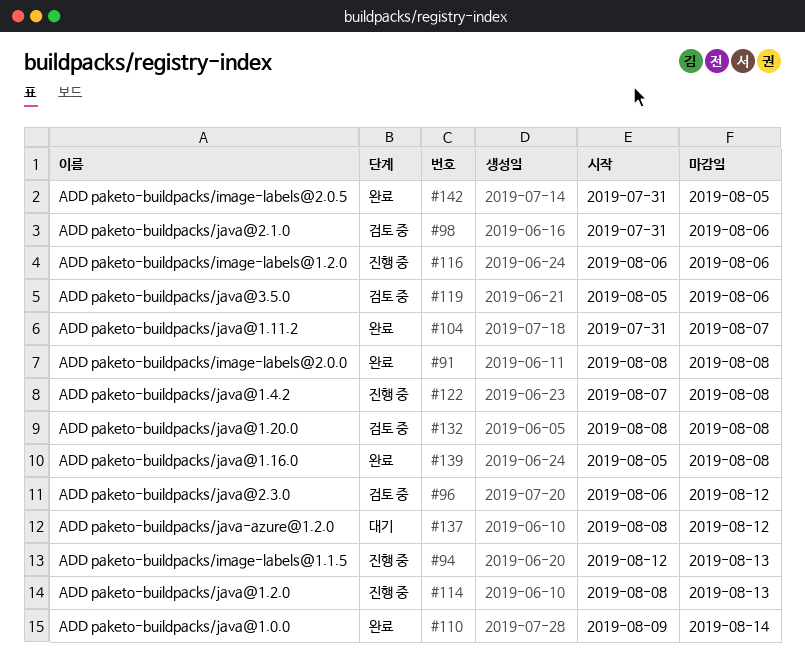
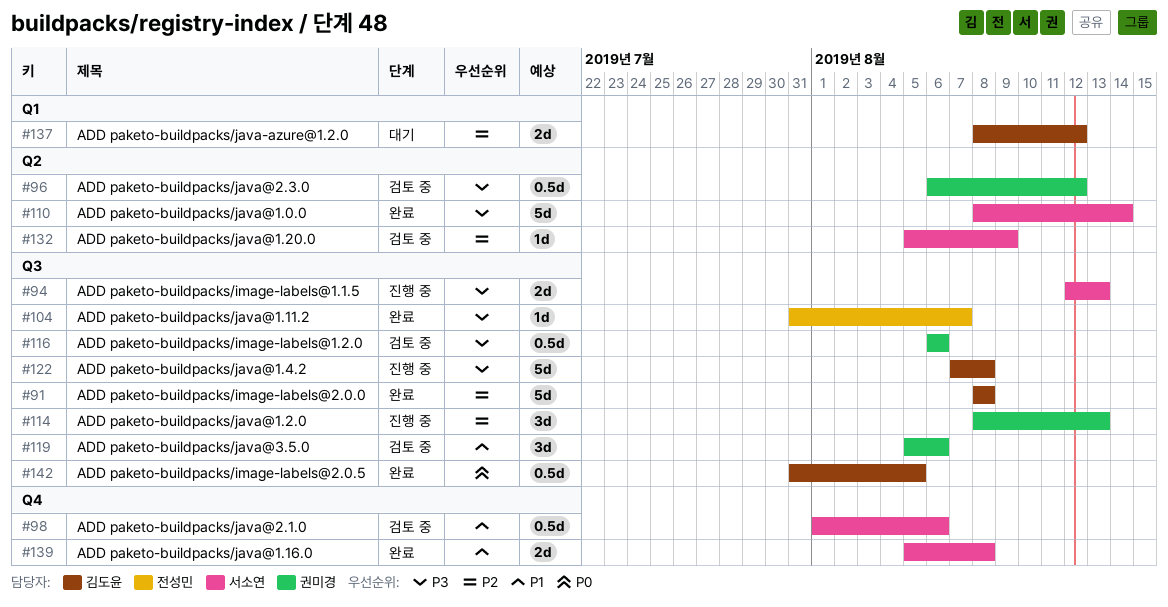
#98, start: Jul 31 -> Aug 1
#110, start: Aug 9 -> Aug 8
#116, status: 진행 중 -> 검토 중
#132, start: Aug 8 -> Aug 5
#132, due: Aug 8 -> Aug 9

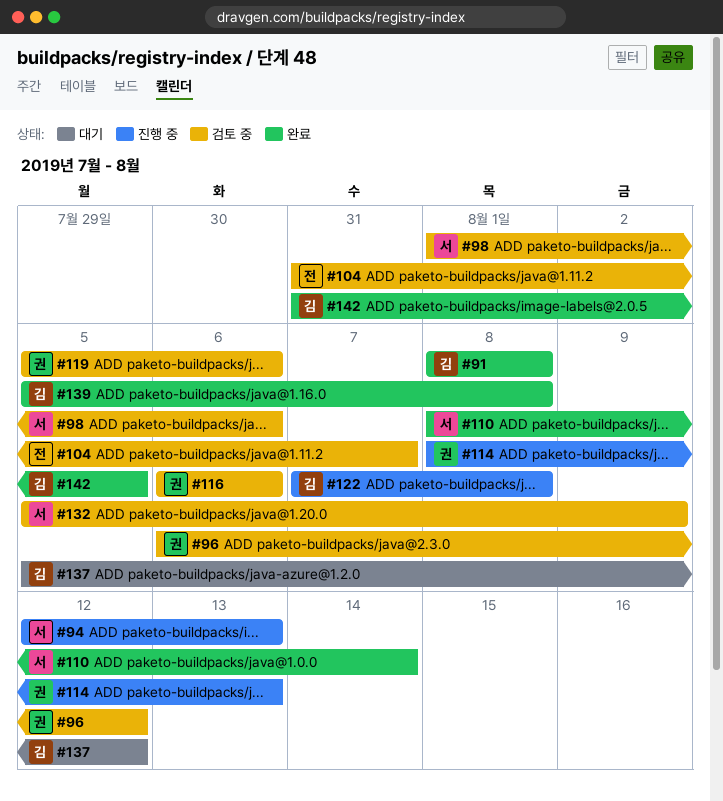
#104, status: 완료 -> 검토 중
#137, start: Aug 8 -> Aug 5
#139, owner: 서소연 -> 김도윤

